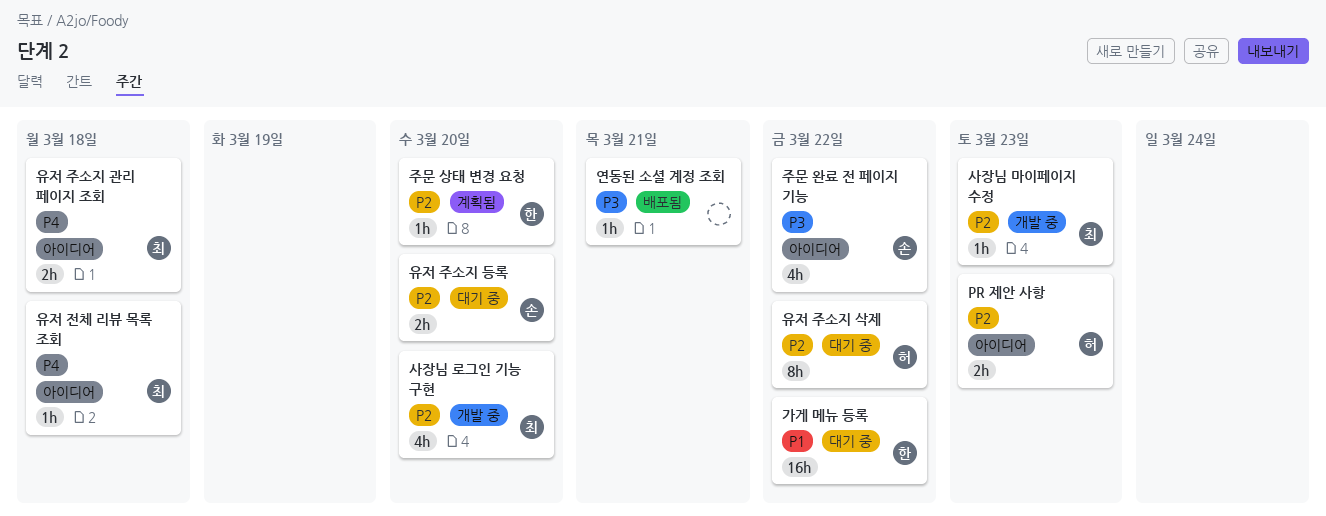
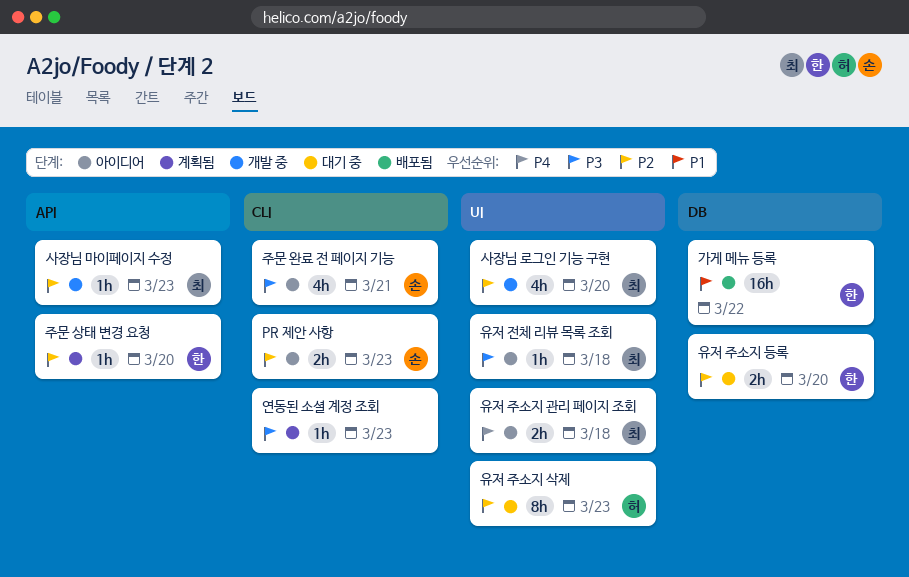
PR 제안 사항, owner: 허 -> 손
가게 메뉴 등록, status: 대기 중 -> 배포됨
연동된 소셜 계정 조회, status: 배포됨 -> 계획됨
연동된 소셜 계정 조회, due: Mar 21 -> Mar 23
유저 전체 리뷰 목록 조회, priority: P4 -> P3
유저 주소지 등록, owner: 손 -> 한
유저 주소지 삭제, due: Mar 22 -> Mar 23
주문 완료 전 페이지 기능, due: Mar 22 -> Mar 21

